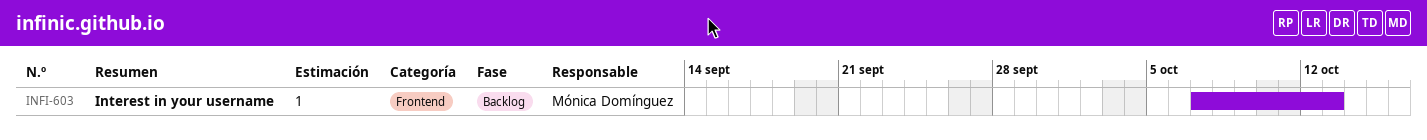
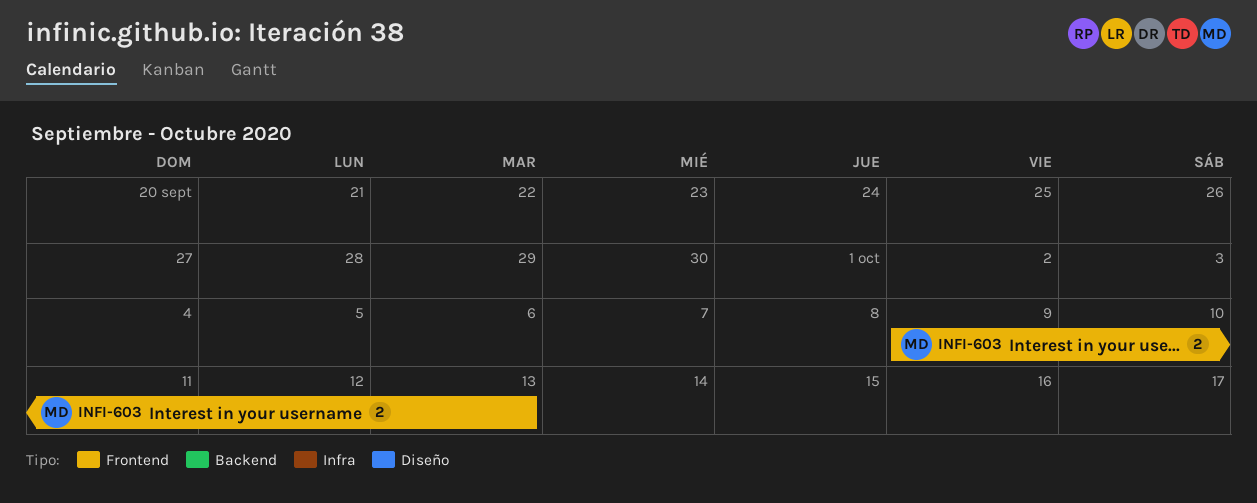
INFI-603, estimate: 1 -> 2
INFI-603, start: Oct 7 -> Oct 9

